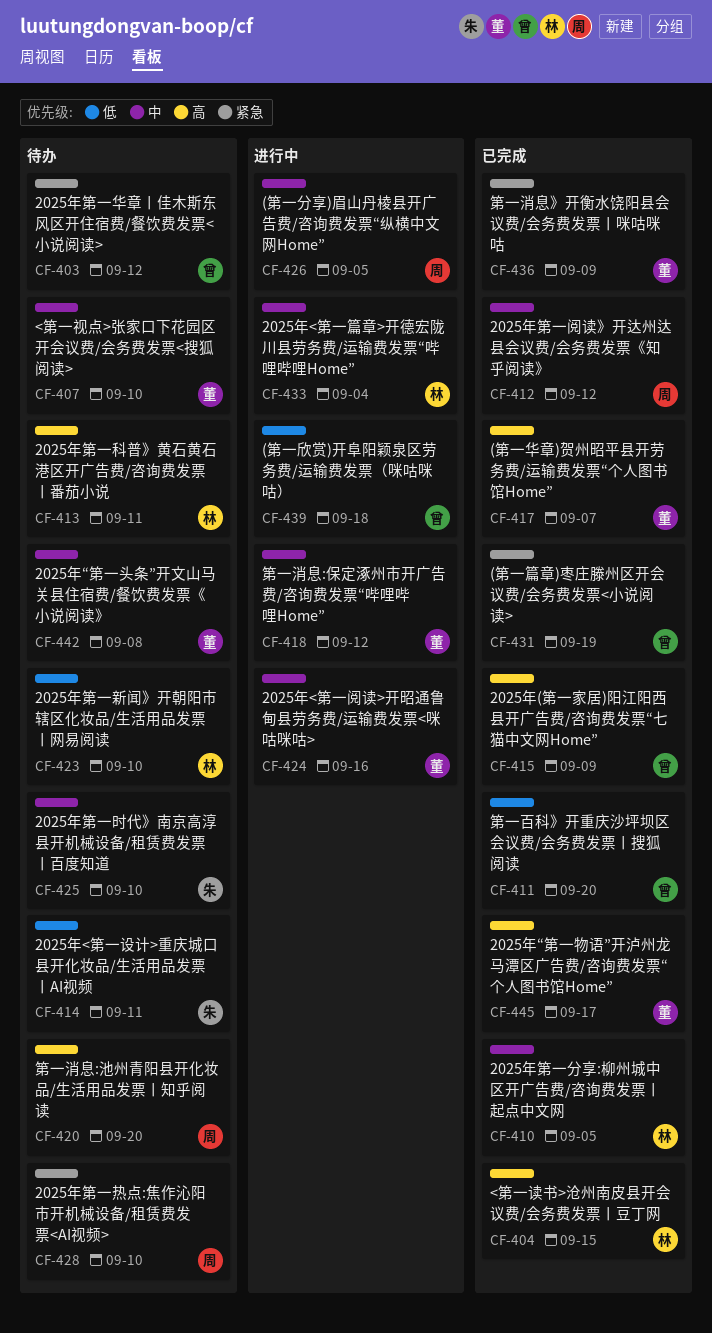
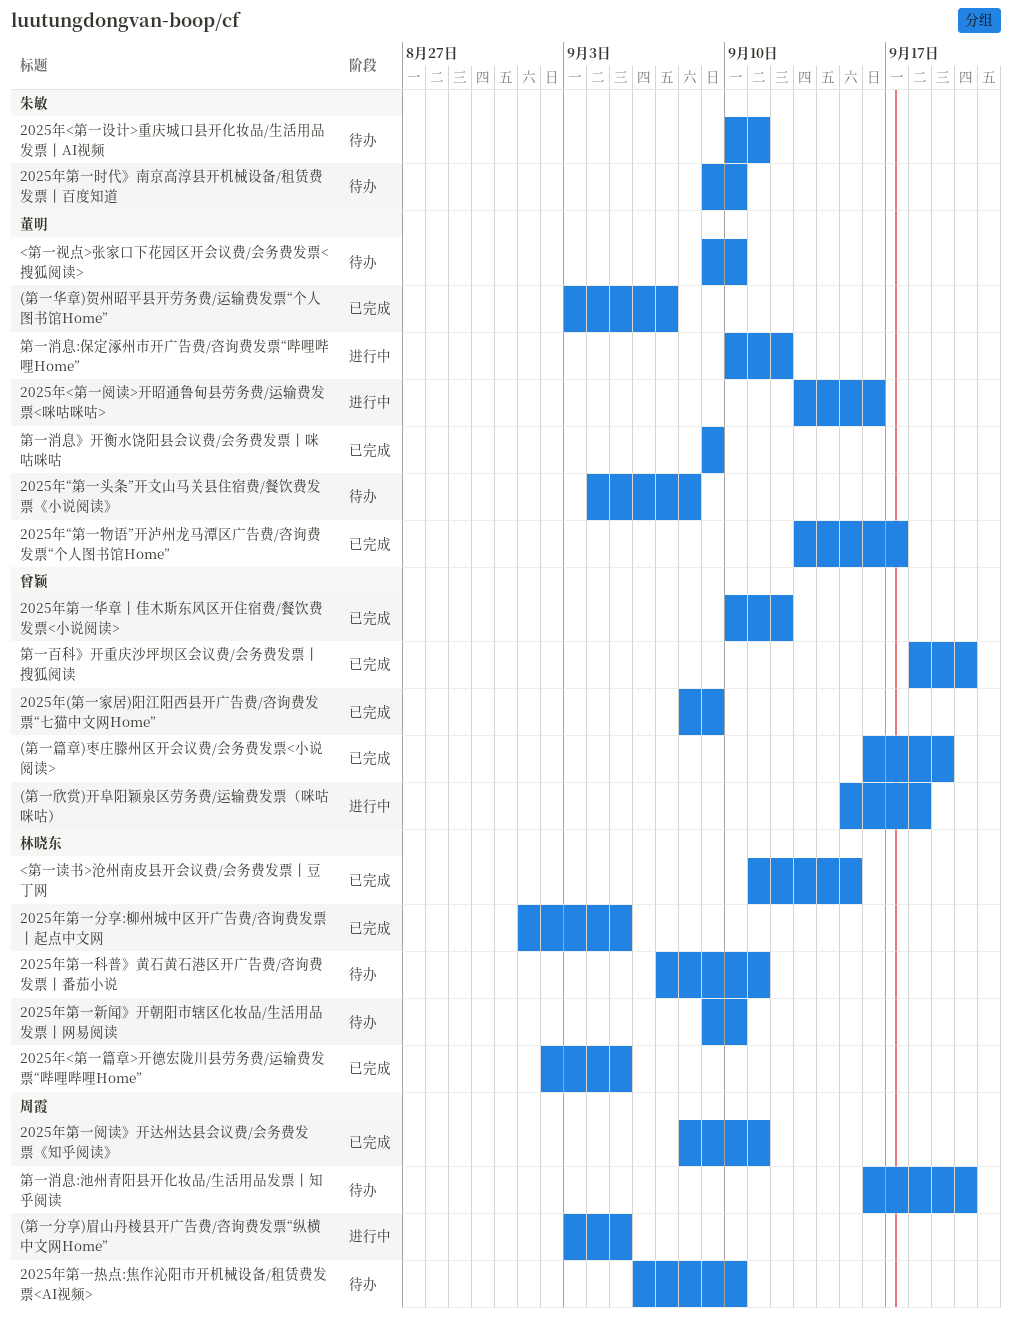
2025年<第一篇章>开德宏陇川县劳务费/运输费发票“哔哩哔哩Home”, status: 进行中 -> 已完成
2025年<第一篇章>开德宏陇川县劳务费/运输费发票“哔哩哔哩Home”, due: Sep 4 -> Sep 5
2025年第一华章丨佳木斯东风区开住宿费/餐饮费发票<小说阅读>, status: 待办 -> 已完成
2025年第一阅读》开达州达县会议费/会务费发票《知乎阅读》, due: Sep 12 -> Sep 11

